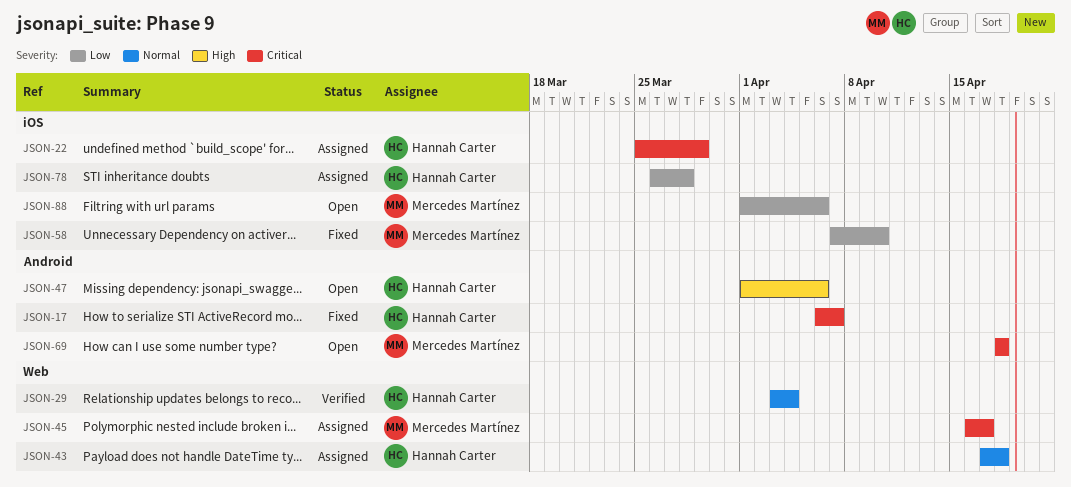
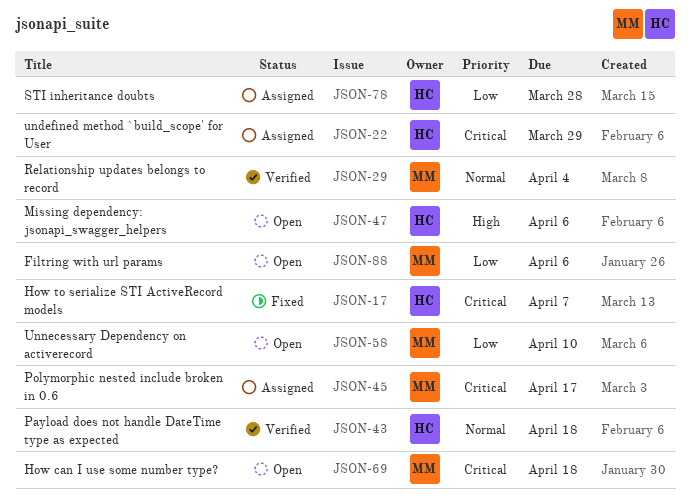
JSON-29, owner: Hannah Carter -> Mercedes Martínez
JSON-43, status: Assigned -> Verified
JSON-58, status: Fixed -> Open

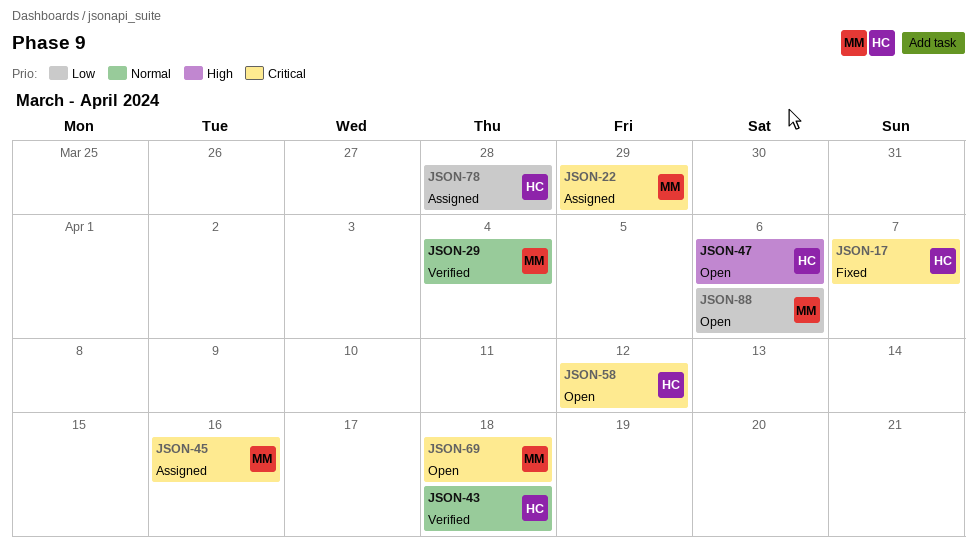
JSON-22, owner: HC -> MM
JSON-45, due: Apr 17 -> Apr 16
JSON-58, owner: MM -> HC
JSON-58, priority: Low -> Critical
JSON-58, due: Apr 10 -> Apr 12

